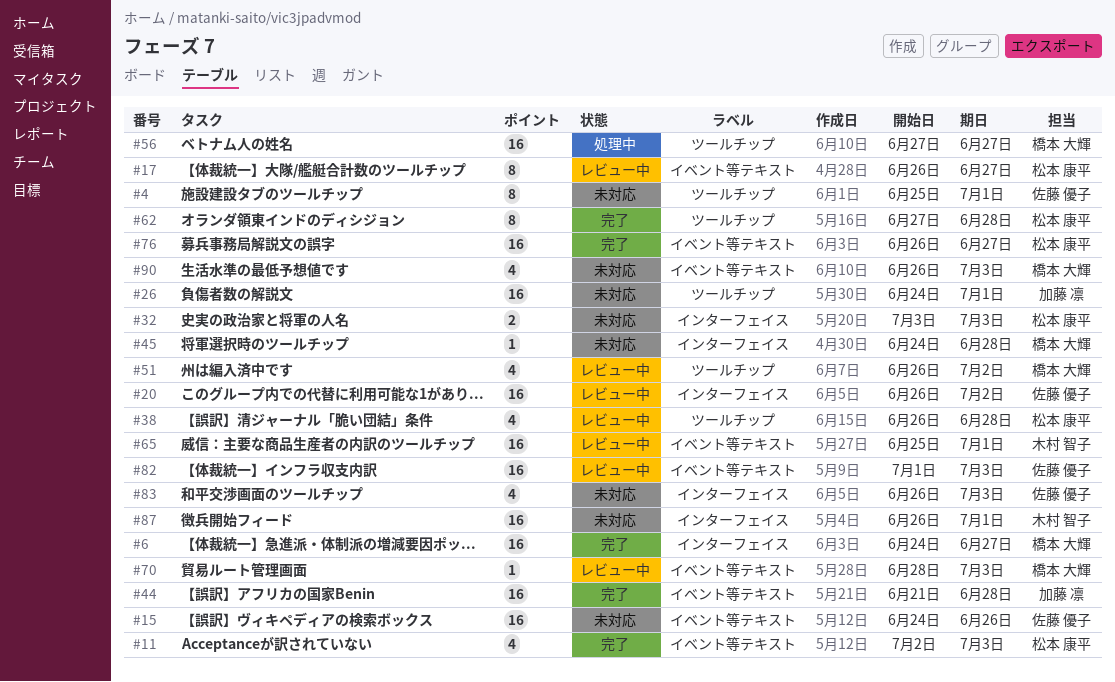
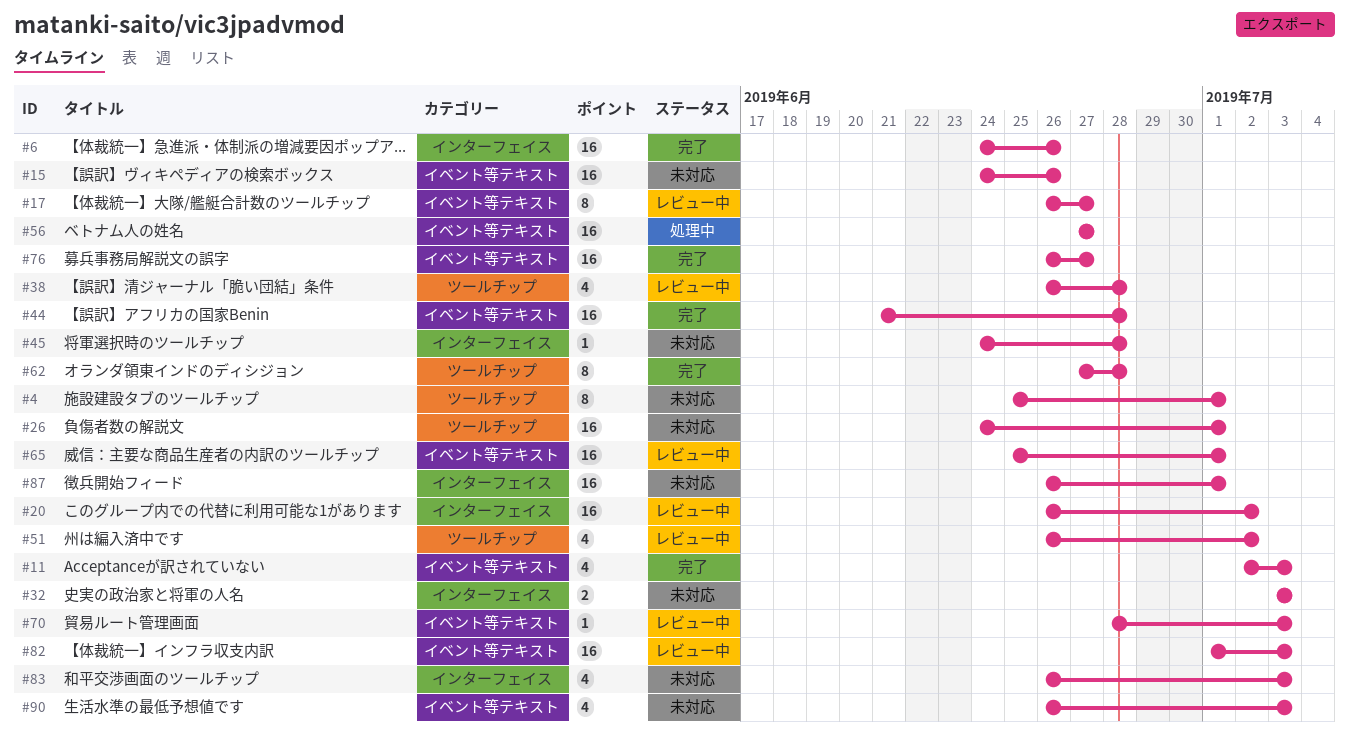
#6, due: Jun 27 -> Jun 26
#56, label: ツールチップ -> イベント等テキスト

